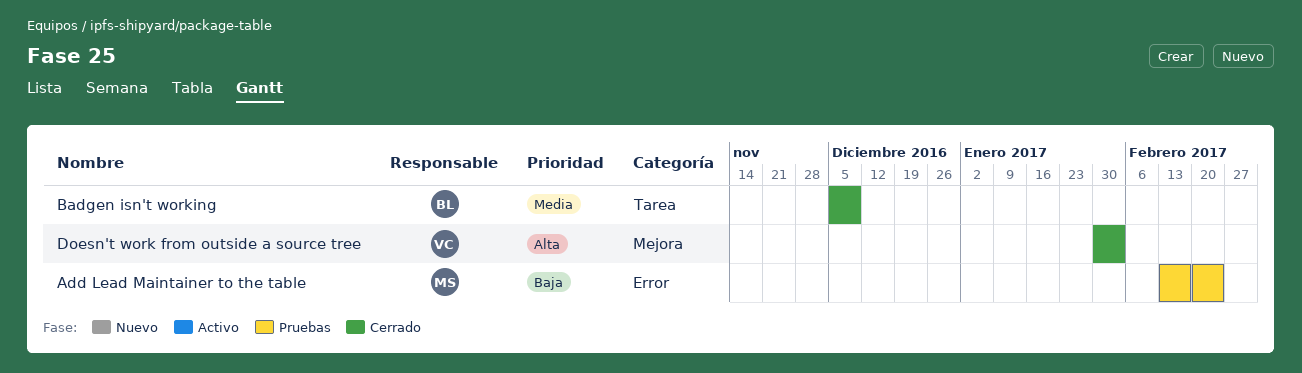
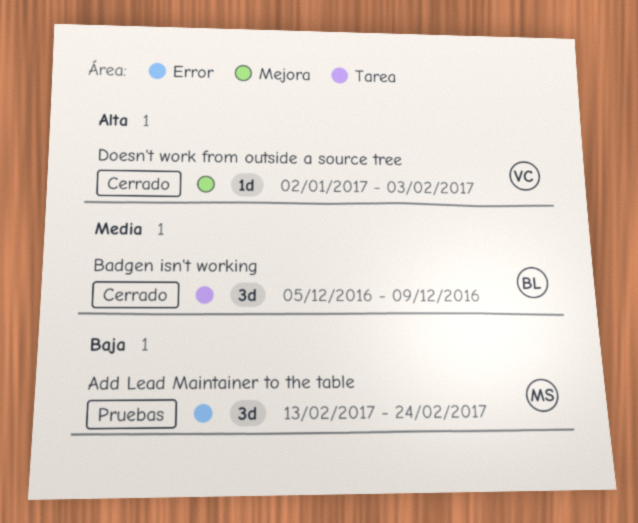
Doesn't work from outside a source tree, start: Jan 30 -> Jan 2

